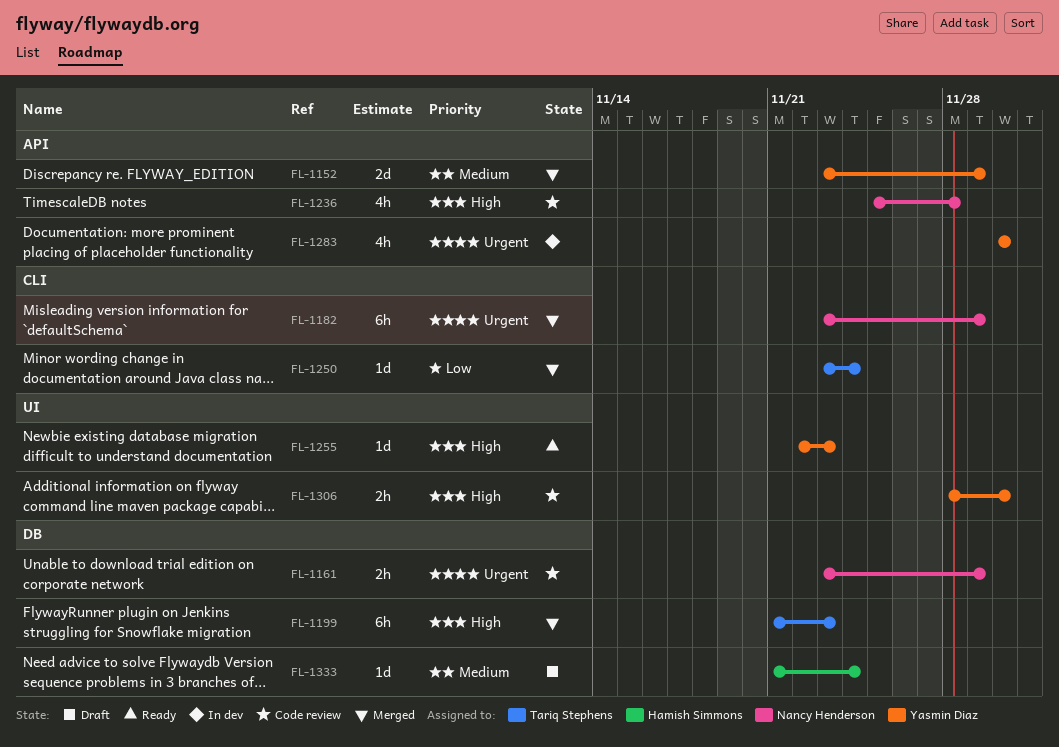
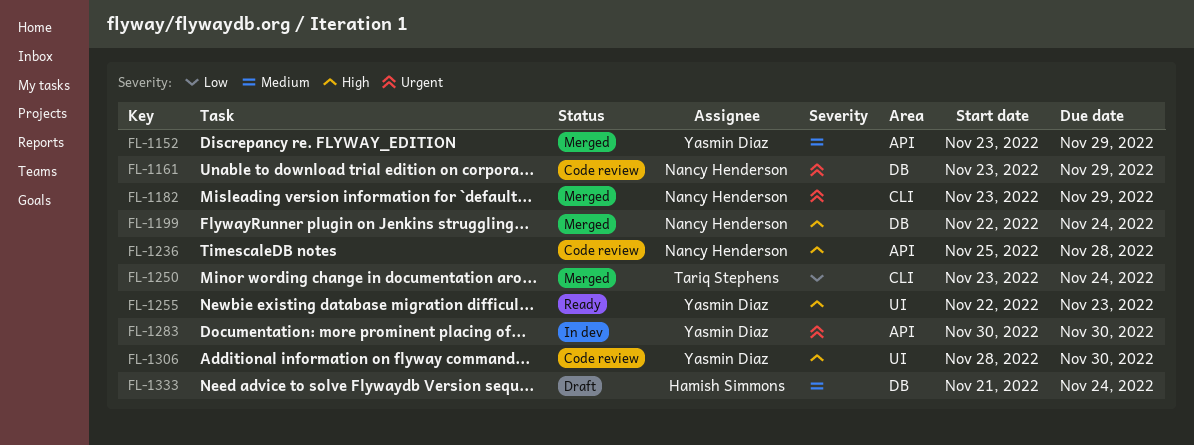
FL-1199, owner: Tariq Stephens -> Nancy Henderson
FL-1199, start: Nov 21 -> Nov 22
FL-1199, due: Nov 23 -> Nov 24

